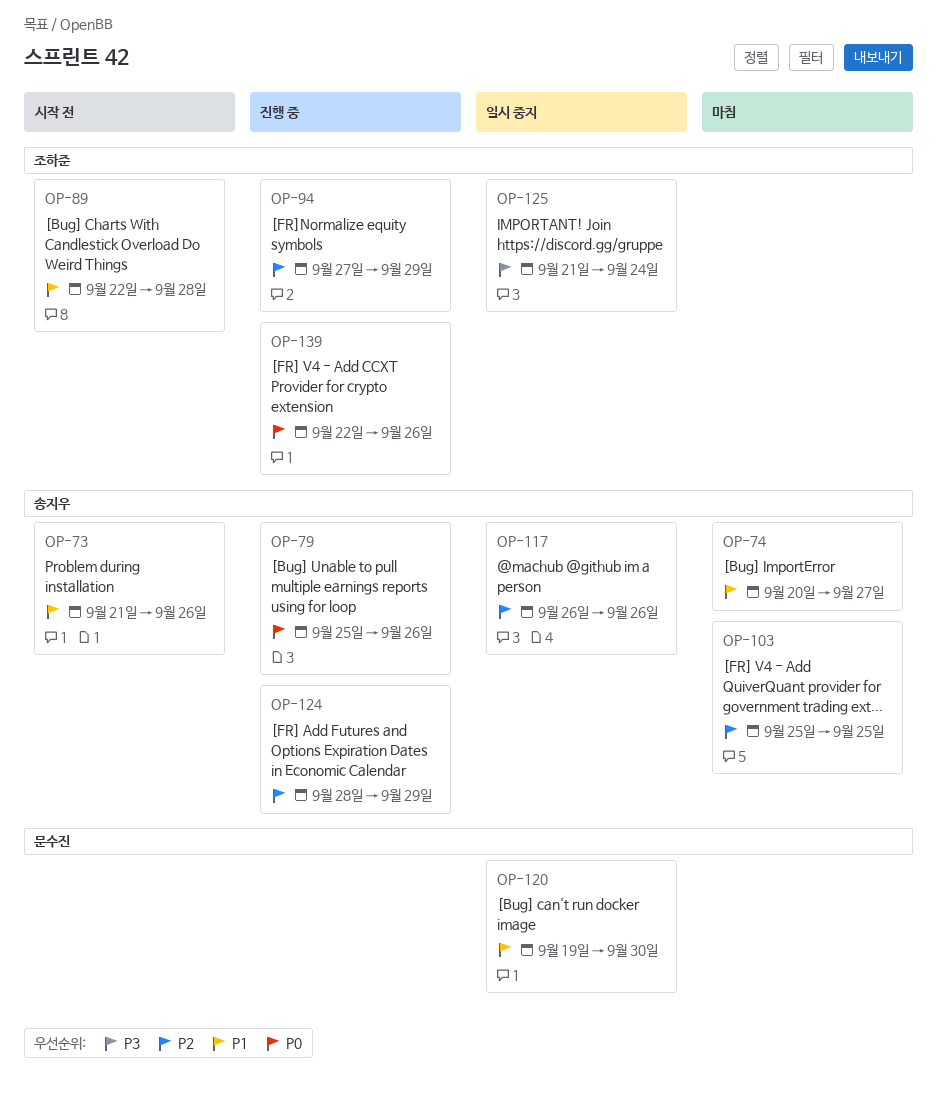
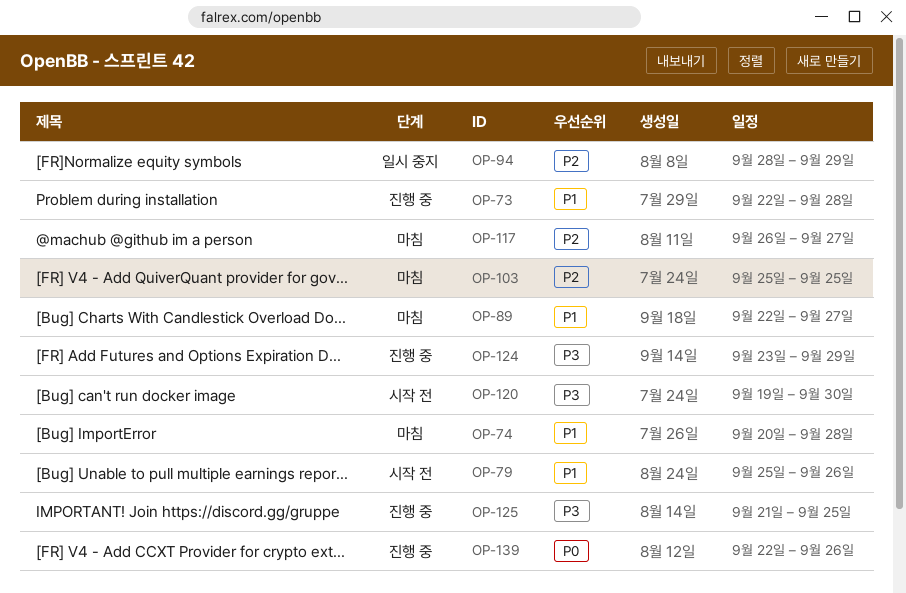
OP-73, status: 시작 전 -> 진행 중
OP-73, start: Sep 21 -> Sep 22
OP-73, due: Sep 26 -> Sep 28
OP-74, due: Sep 27 -> Sep 28
OP-79, status: 진행 중 -> 시작 전
OP-79, priority: P0 -> P1
OP-89, status: 시작 전 -> 마침
OP-89, due: Sep 28 -> Sep 27
OP-94, status: 진행 중 -> 일시 중지
OP-94, start: Sep 27 -> Sep 28
OP-117, status: 일시 중지 -> 마침
OP-117, due: Sep 26 -> Sep 27
OP-120, status: 일시 중지 -> 시작 전
OP-120, priority: P1 -> P3
OP-124, priority: P2 -> P3
OP-124, start: Sep 28 -> Sep 23
OP-125, status: 일시 중지 -> 진행 중
OP-125, due: Sep 24 -> Sep 25

